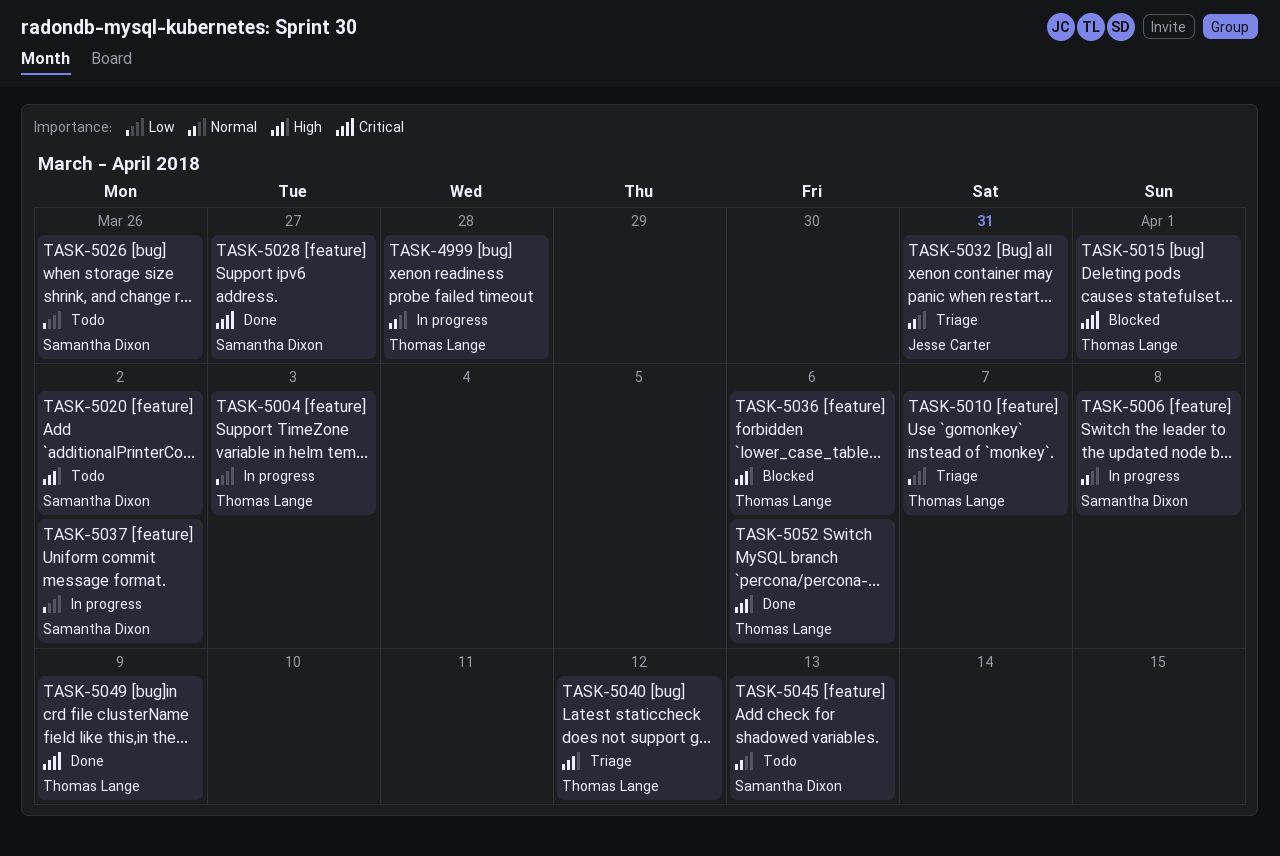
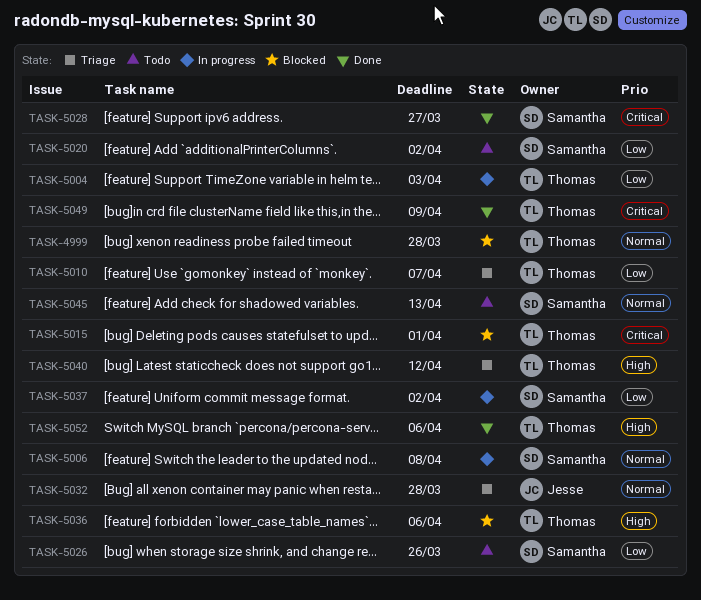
TASK-4999, status: In progress -> Blocked
TASK-5020, priority: High -> Low
TASK-5032, due: Mar 31 -> Mar 28

